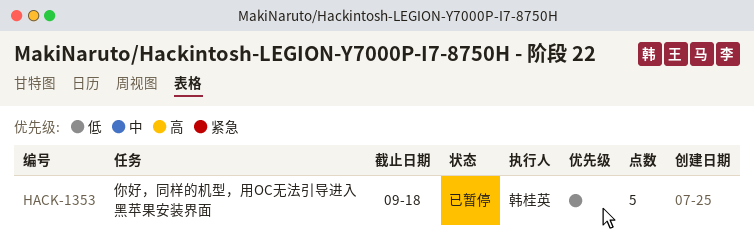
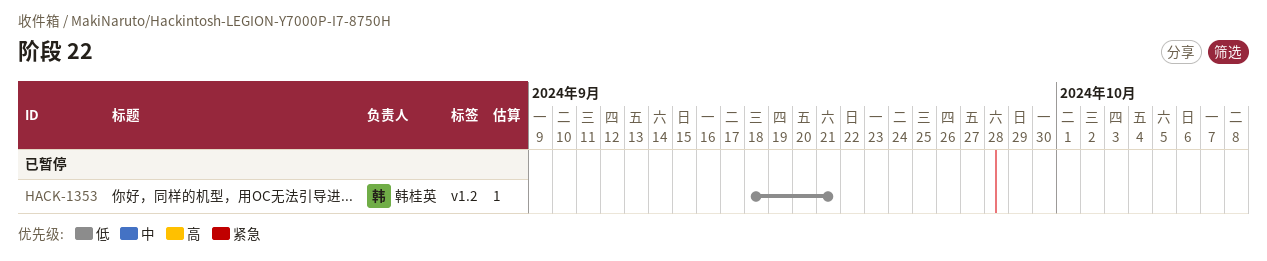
HACK-1353, estimate: 5 -> 1
HACK-1353, due: Sep 18 -> Sep 21

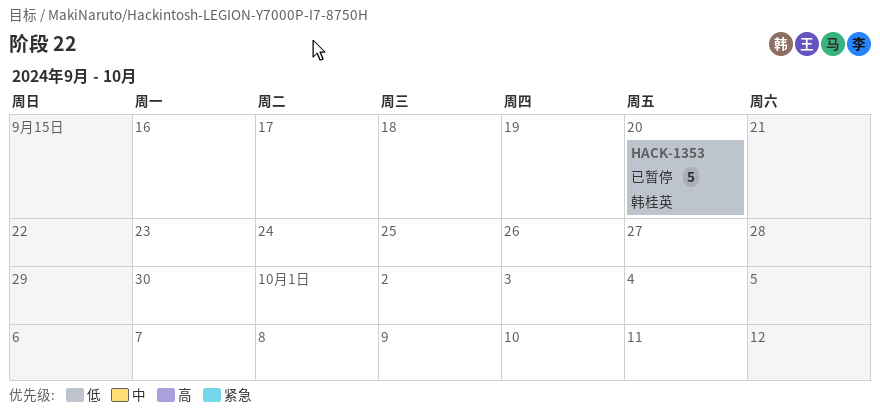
HACK-1353, estimate: 1 -> 5
HACK-1353, due: Sep 21 -> Sep 20

